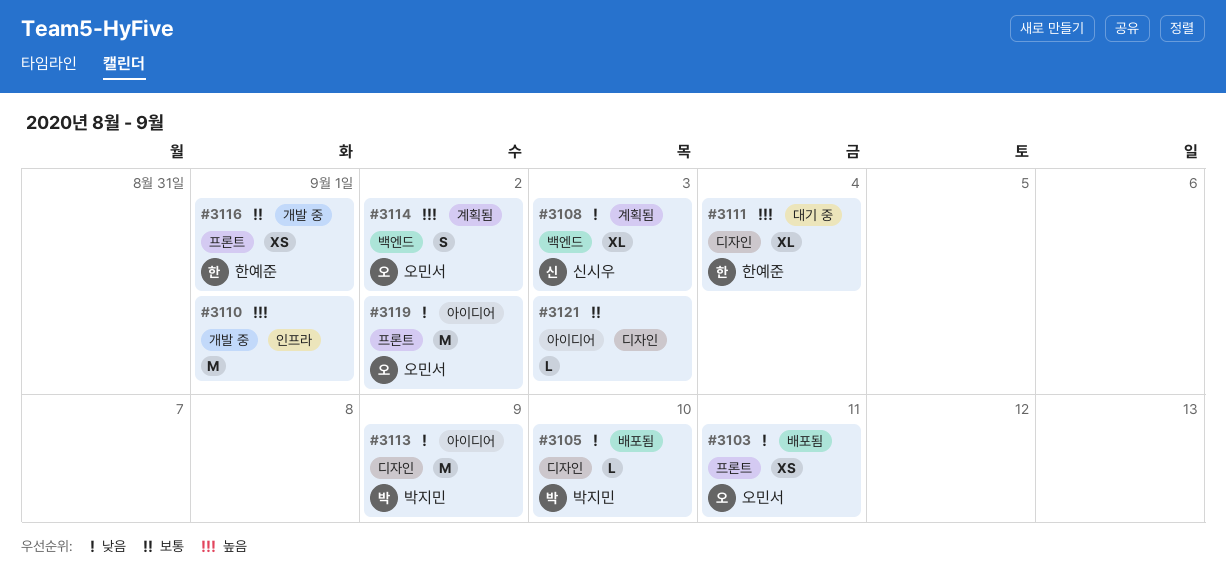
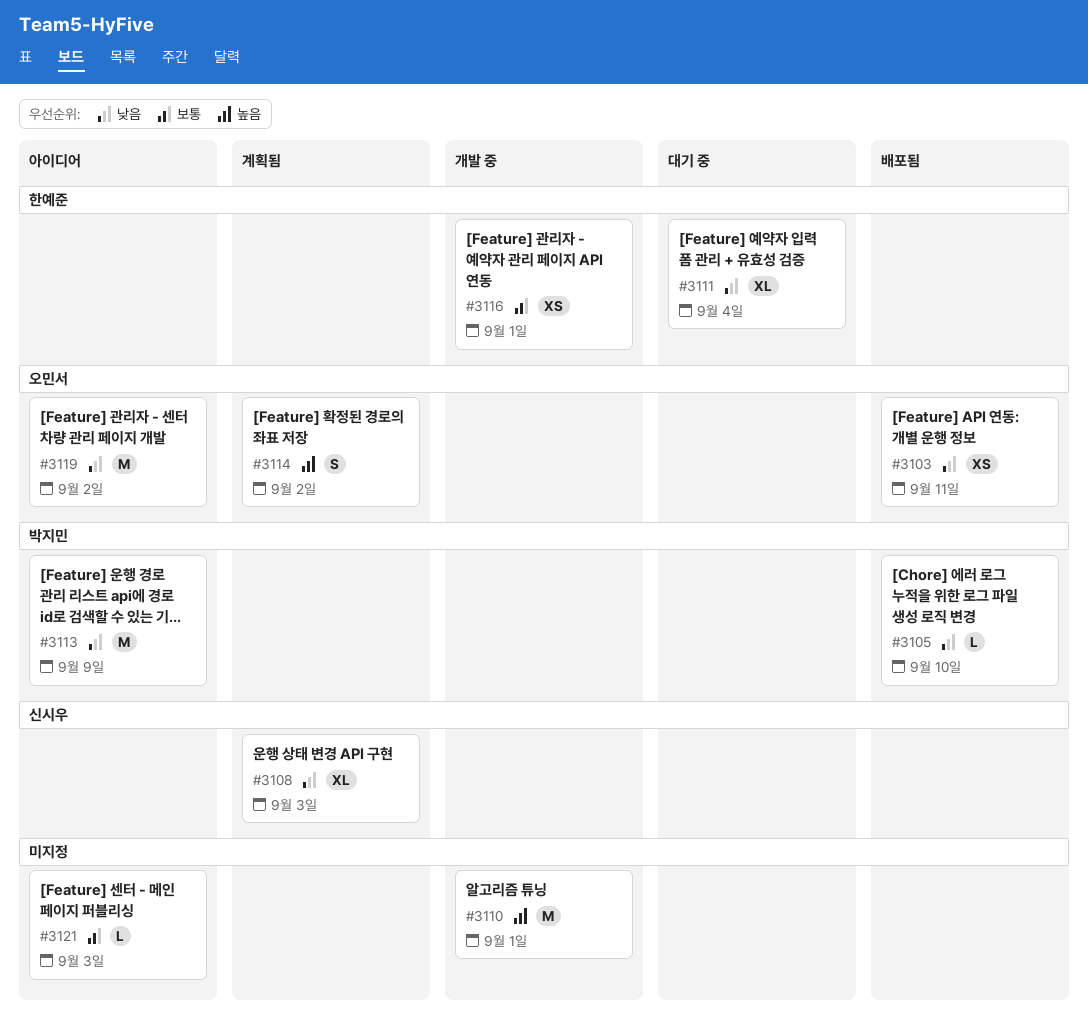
#3111, priority: 높음 -> 낮음

